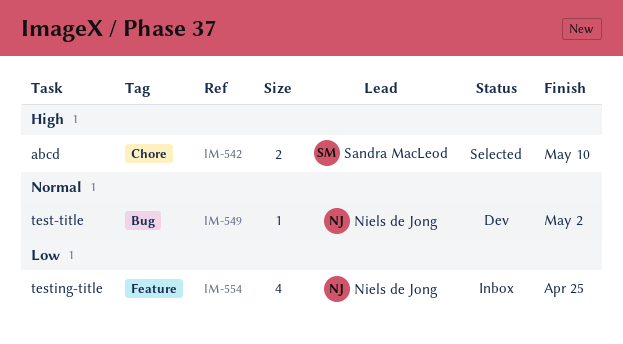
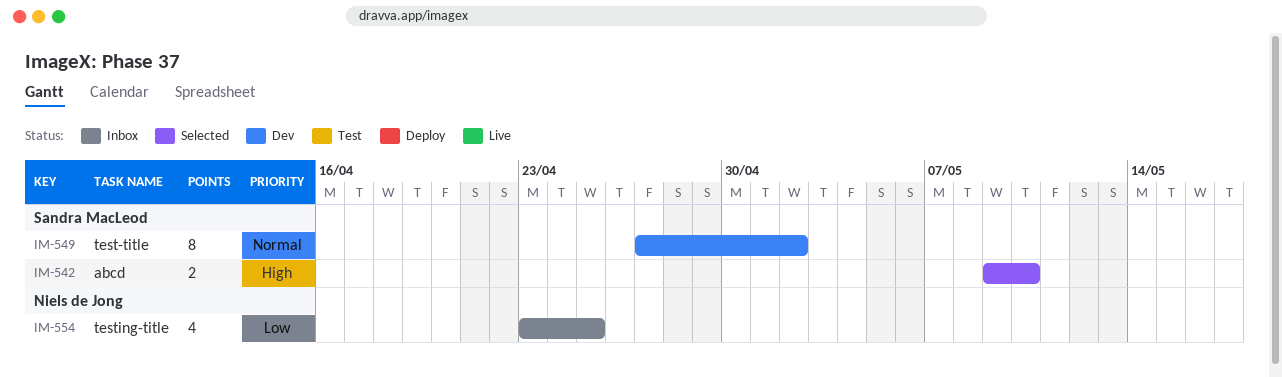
IM-549, owner: Niels de Jong -> Sandra MacLeod
IM-549, estimate: 1 -> 8

